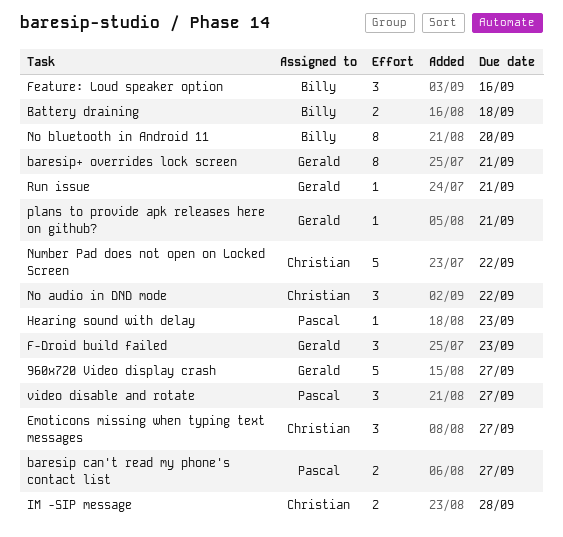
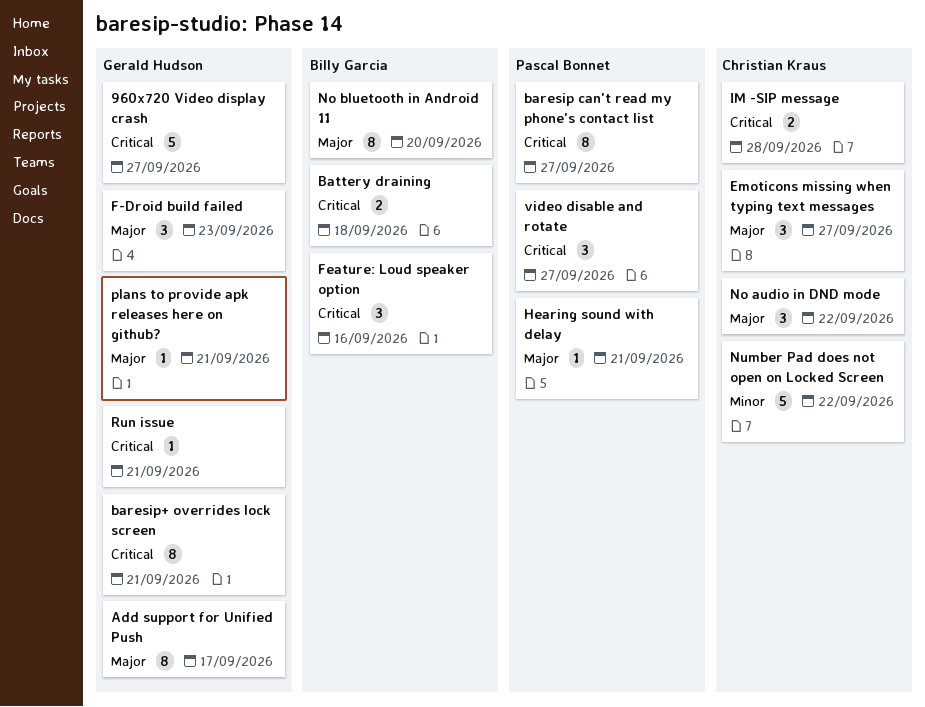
Add support for Unified Push: none -> present
baresip can't read my phone's contact list, estimate: 2 -> 8
Hearing sound with delay, due: Sep 23 -> Sep 21

